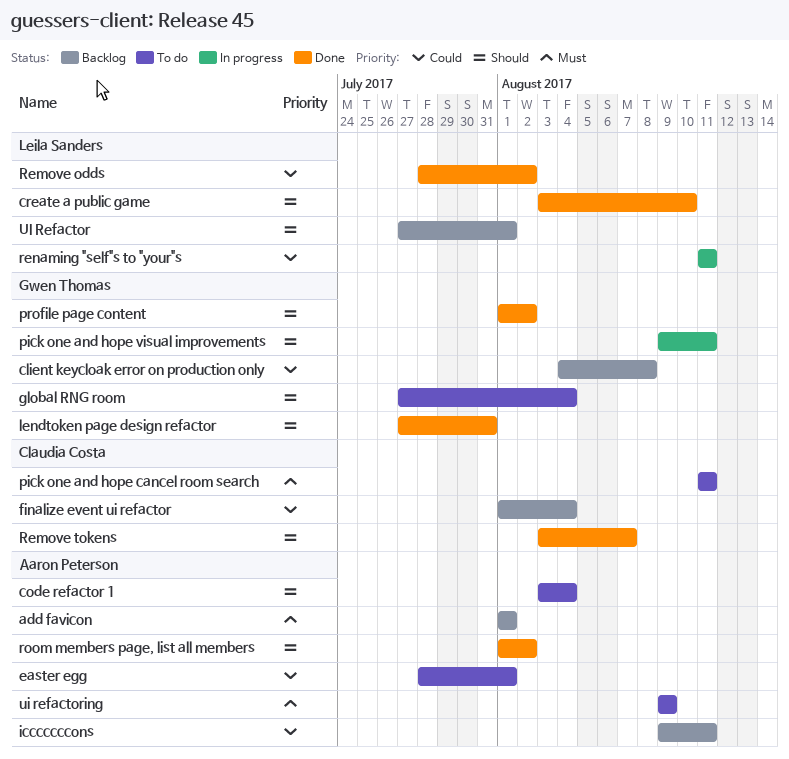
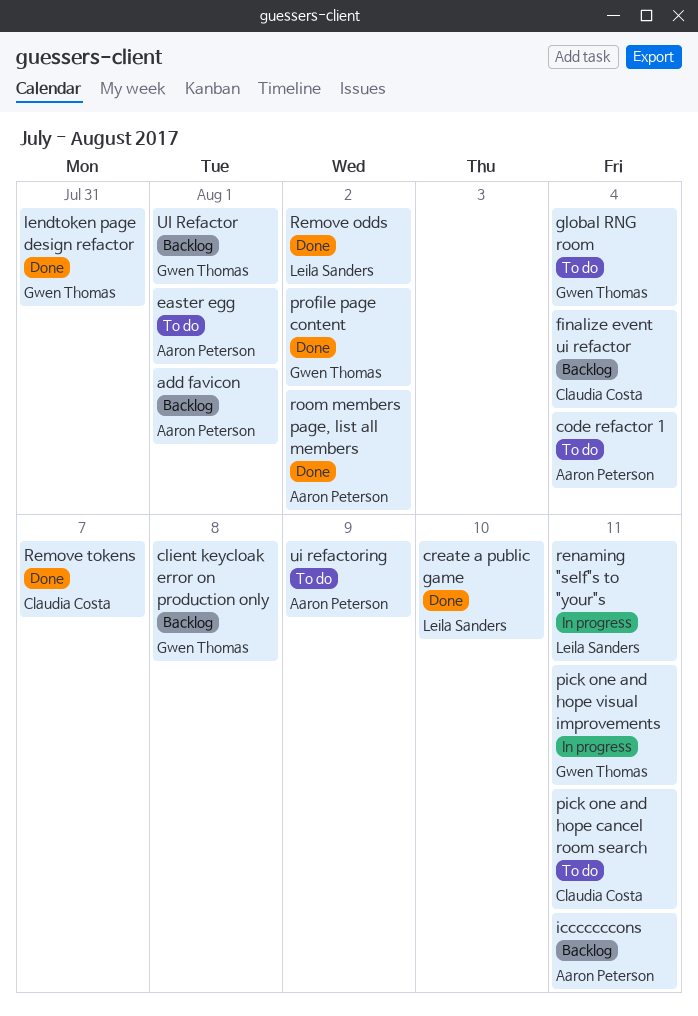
UI Refactor, owner: Leila Sanders -> Gwen Thomas

